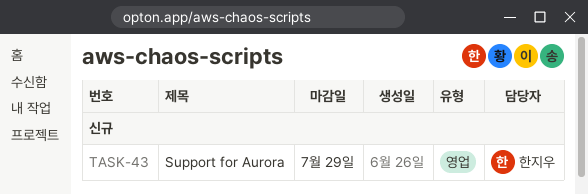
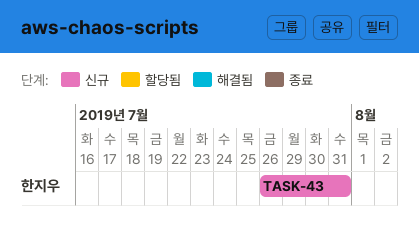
TASK-43, due: Jul 29 -> Jul 31

